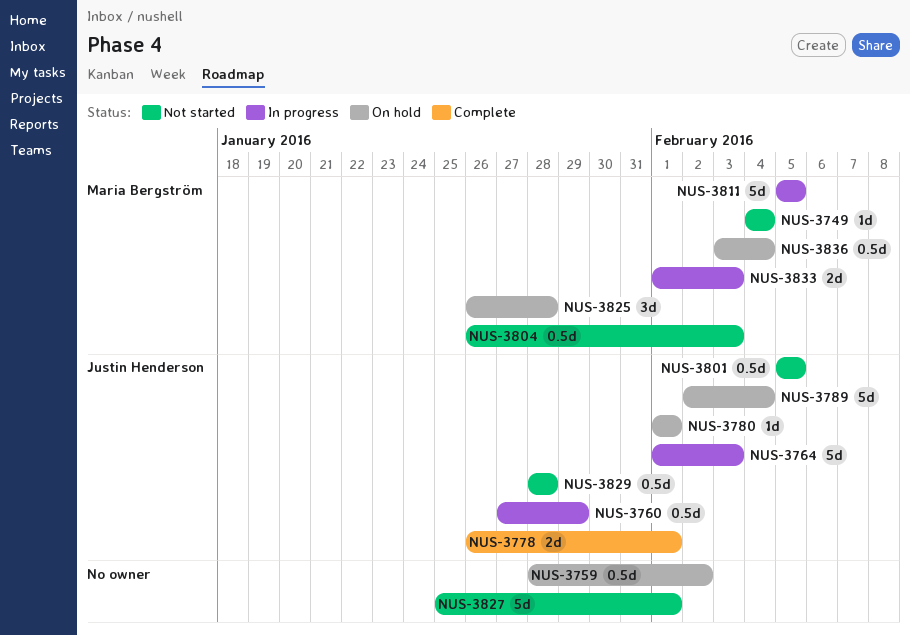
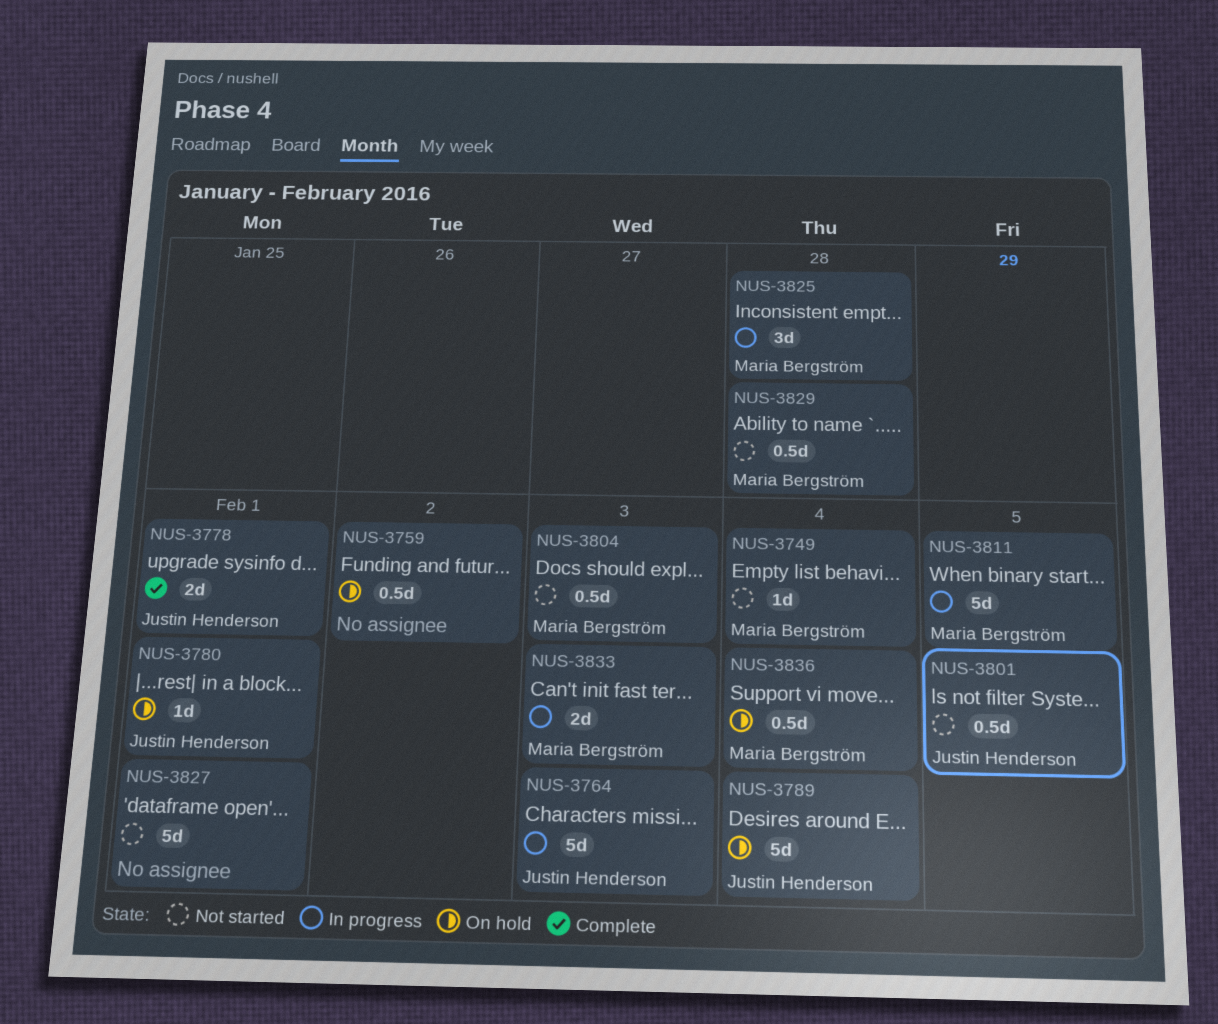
NUS-3760: present -> none
NUS-3825, status: On hold -> In progress
NUS-3829, owner: Justin Henderson -> Maria Bergström

